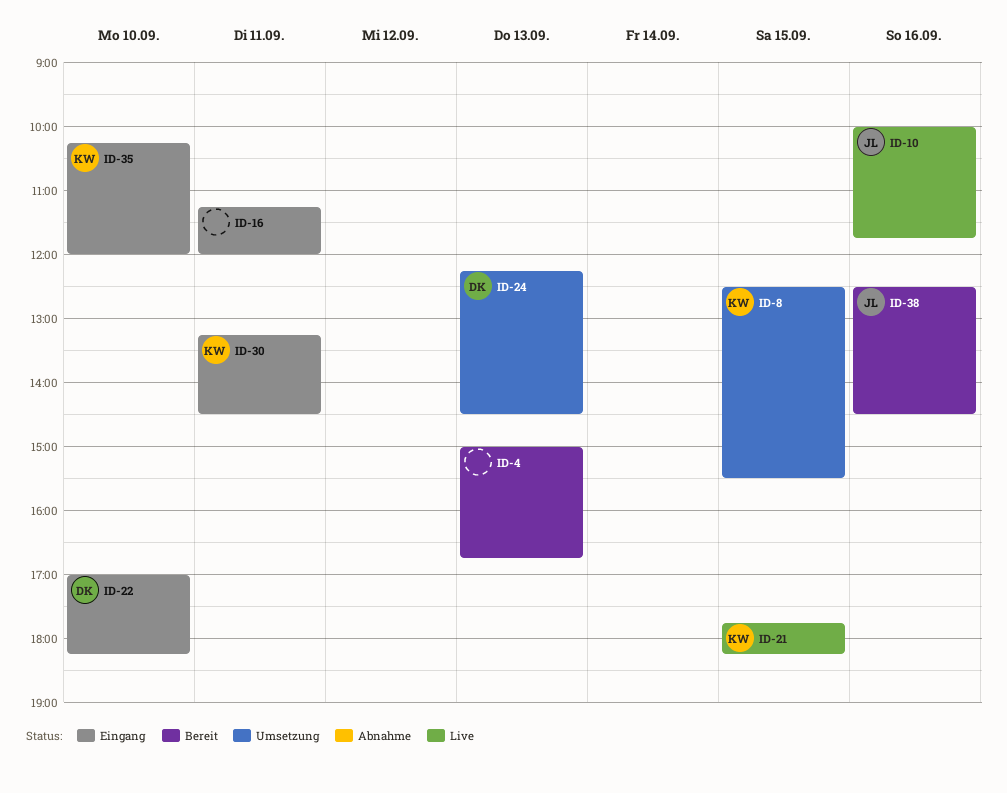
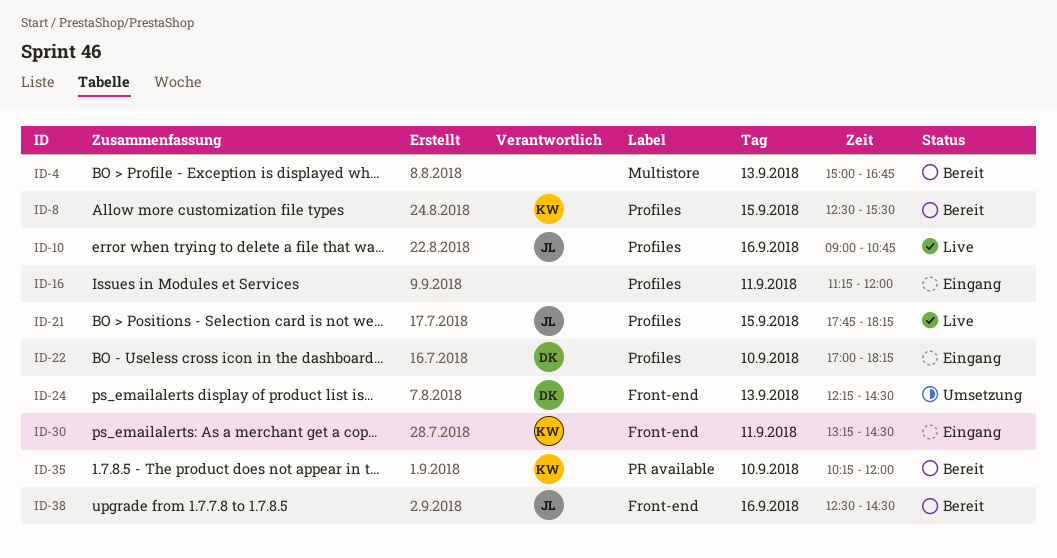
ID-8, status: Umsetzung -> Bereit
ID-10, begins: 10:00 -> 09:00
ID-10, ends: 11:45 -> 10:45
ID-21, owner: KW -> JL
ID-35, status: Eingang -> Bereit

